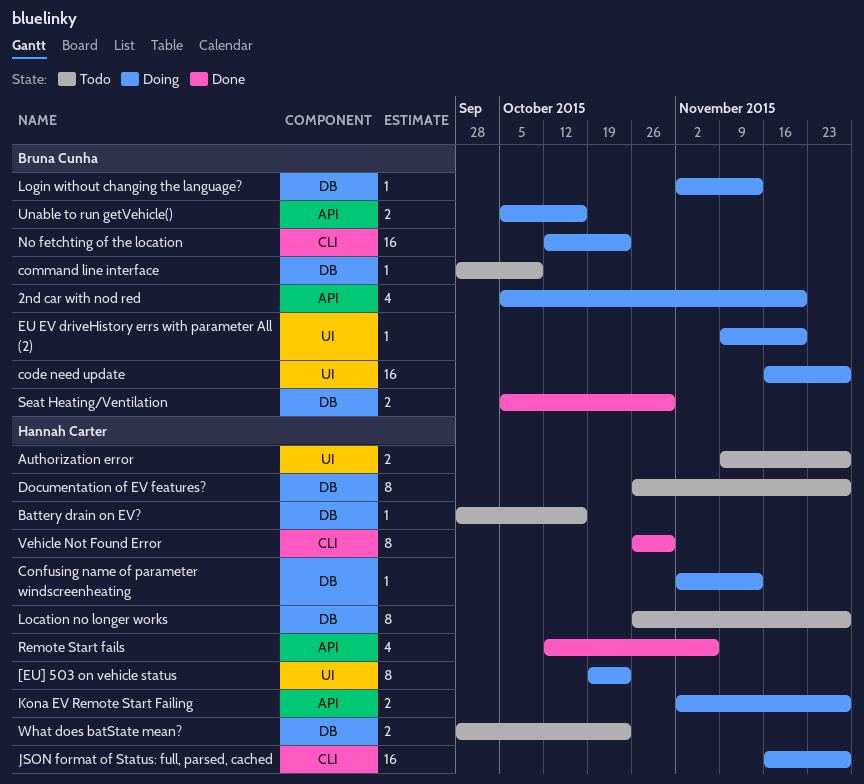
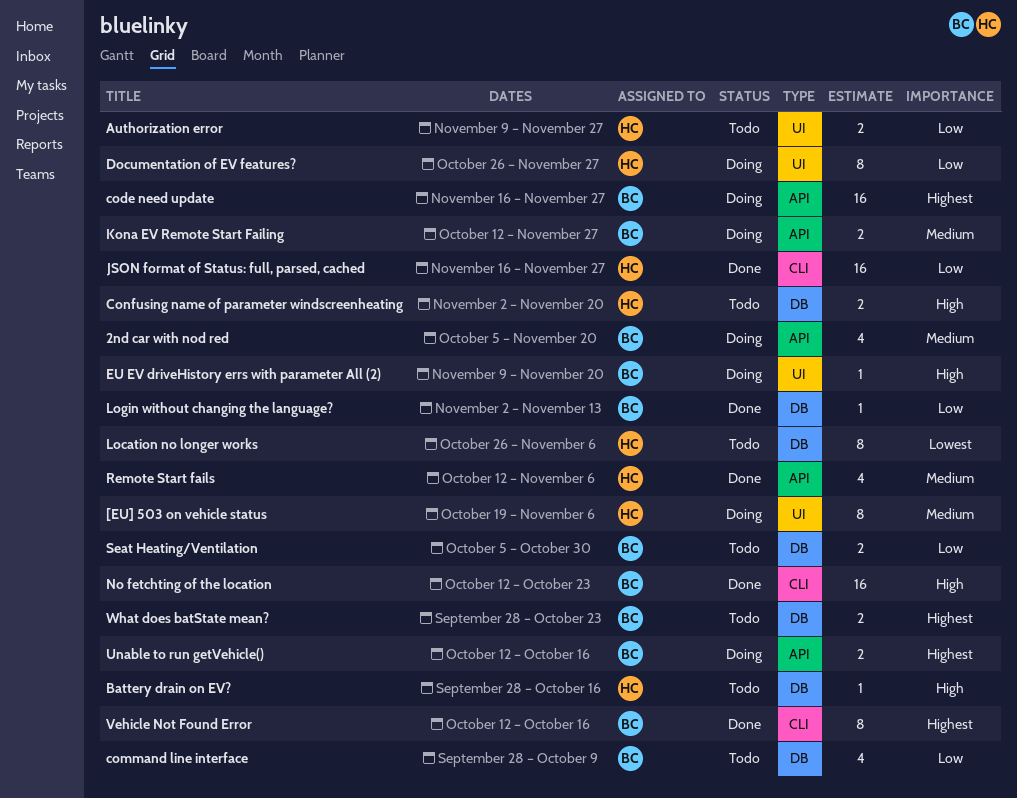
[EU] 503 on vehicle status, due: Oct 23 -> Nov 6
code need update, label: UI -> API
command line interface, estimate: 1 -> 4
Confusing name of parameter windscreenheating, status: Doing -> Todo
Confusing name of parameter windscreenheating, estimate: 1 -> 2
Confusing name of parameter windscreenheating, due: Nov 13 -> Nov 20
Documentation of EV features?, status: Todo -> Doing
Documentation of EV features?, label: DB -> UI
JSON format of Status: full, parsed, cached, status: Doing -> Done
Kona EV Remote Start Failing, owner: Hannah Carter -> Bruna Cunha
Kona EV Remote Start Failing, start: Nov 2 -> Oct 12
Location no longer works, due: Nov 27 -> Nov 6
Login without changing the language?, status: Doing -> Done
No fetchting of the location, status: Doing -> Done
Seat Heating/Ventilation, status: Done -> Todo
Unable to run getVehicle(), start: Oct 5 -> Oct 12
Vehicle Not Found Error, owner: Hannah Carter -> Bruna Cunha
Vehicle Not Found Error, start: Oct 26 -> Oct 12
Vehicle Not Found Error, due: Oct 30 -> Oct 16
What does batState mean?, owner: Hannah Carter -> Bruna Cunha

